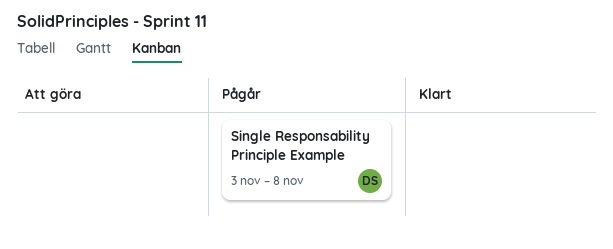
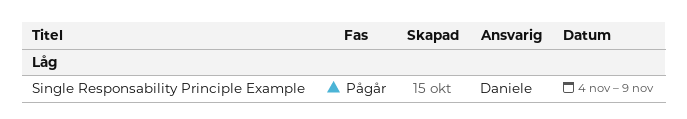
Single Responsability Principle Example, start: Nov 3 -> Nov 4
Single Responsability Principle Example, due: Nov 8 -> Nov 9

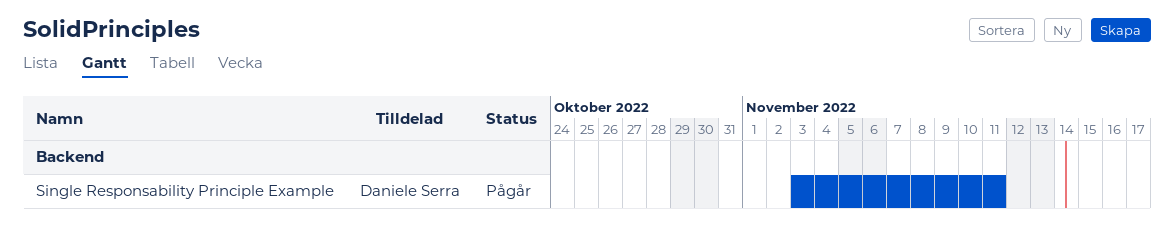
Single Responsability Principle Example, start: Nov 4 -> Nov 3
Single Responsability Principle Example, due: Nov 9 -> Nov 11

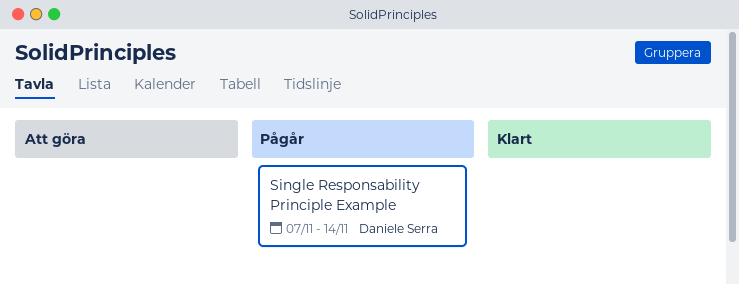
Single Responsability Principle Example, start: Nov 3 -> Nov 7
Single Responsability Principle Example, due: Nov 11 -> Nov 14

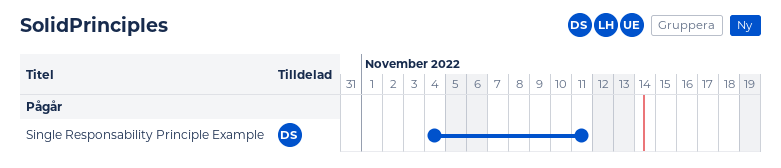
Single Responsability Principle Example, start: Nov 7 -> Nov 4
Single Responsability Principle Example, due: Nov 14 -> Nov 11

